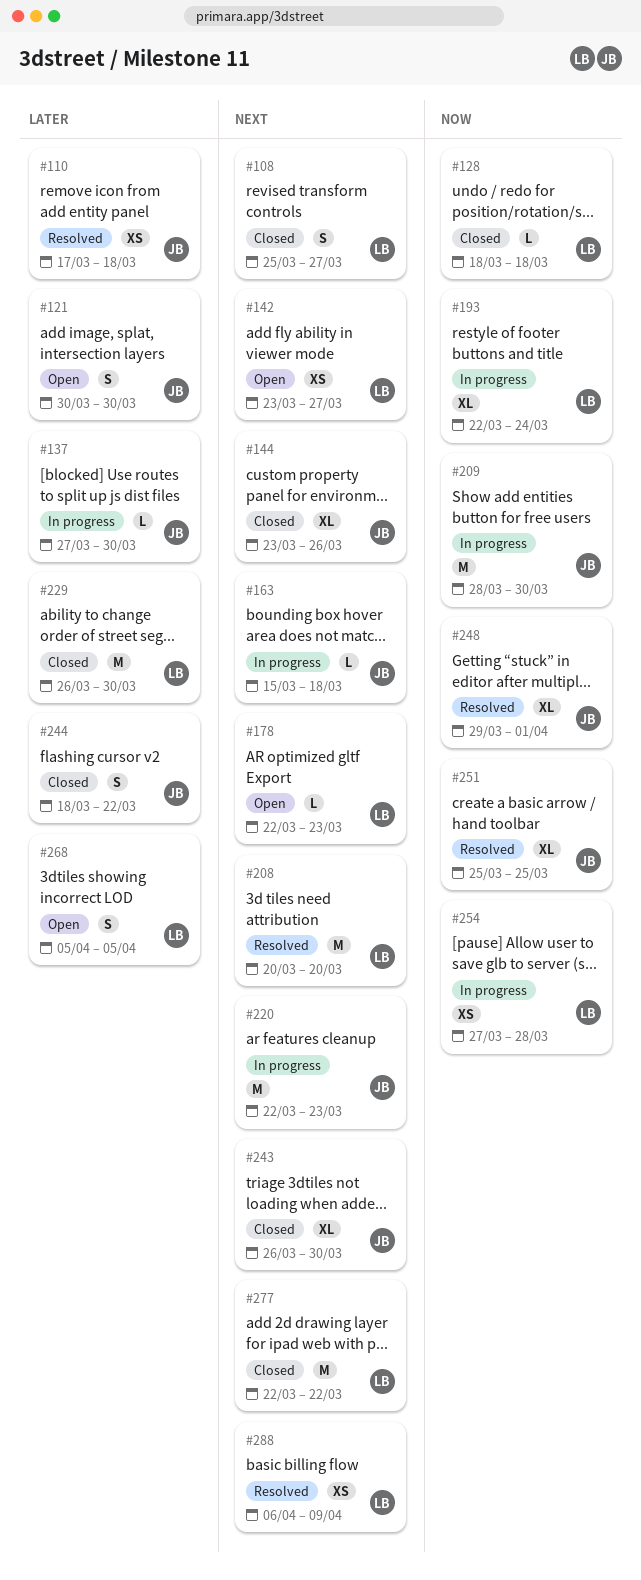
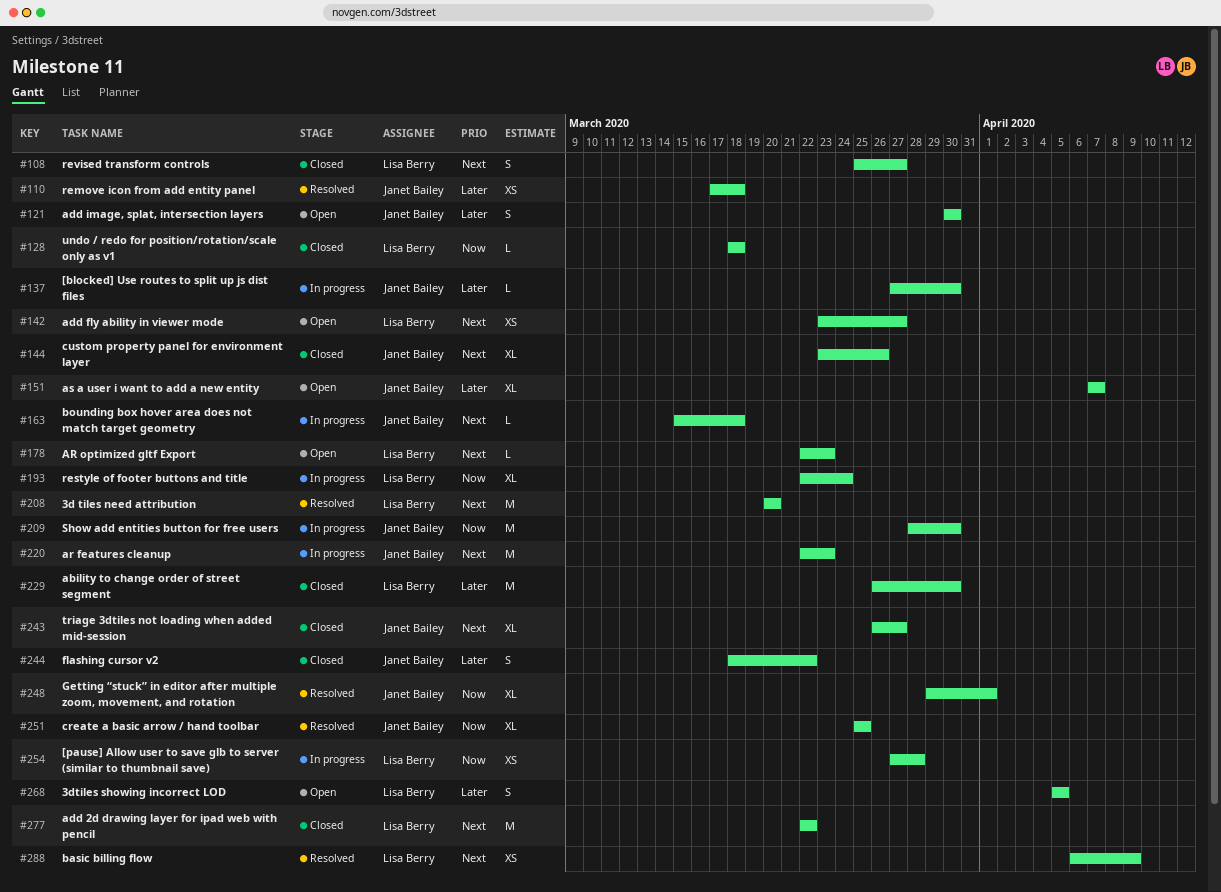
#151: none -> present
#243, due: Mar 30 -> Mar 27

